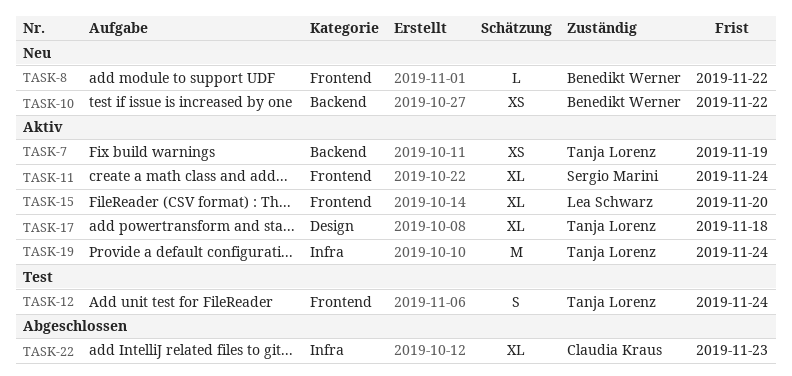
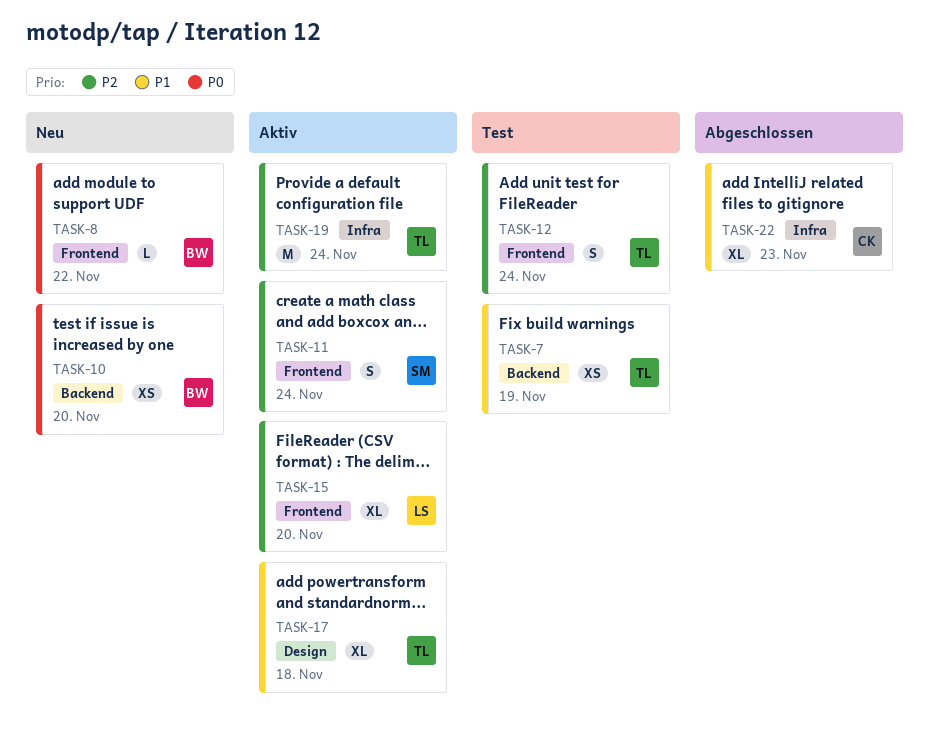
TASK-7, status: Aktiv -> Test
TASK-10, due: Nov 22 -> Nov 20
TASK-11, estimate: XL -> S

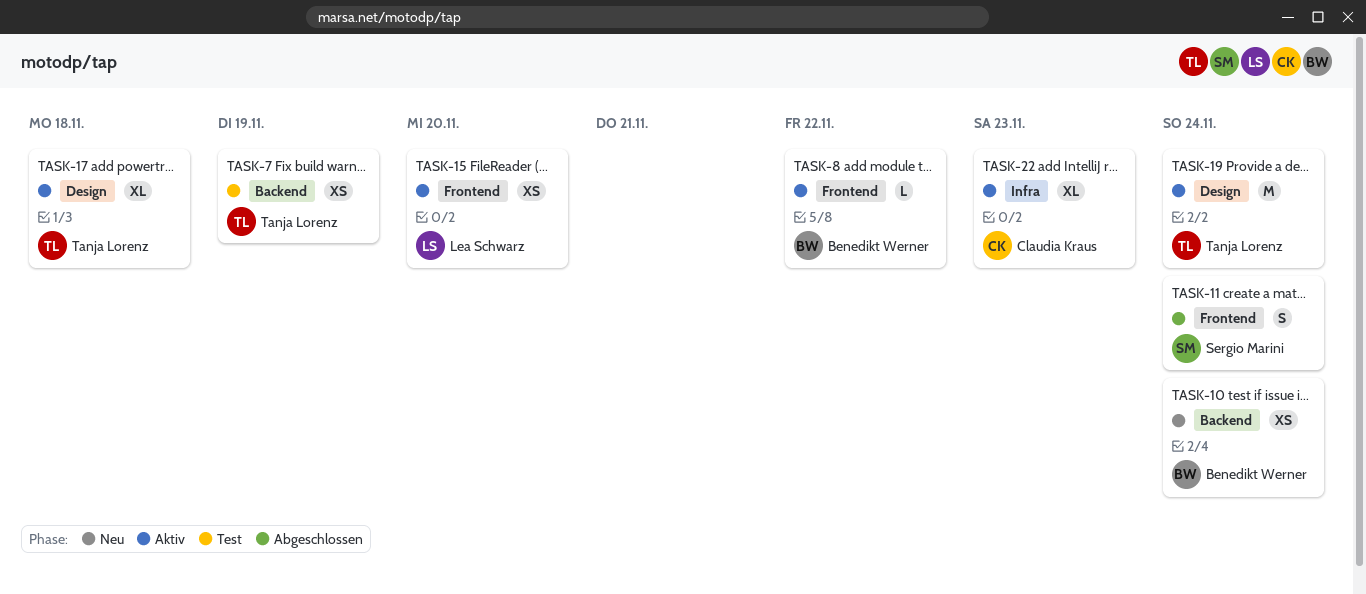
TASK-8, status: Neu -> Aktiv
TASK-10, due: Nov 20 -> Nov 24
TASK-11, status: Aktiv -> Abgeschlossen
TASK-12: present -> none
TASK-15, estimate: XL -> XS
TASK-19, label: Infra -> Design
TASK-22, status: Abgeschlossen -> Aktiv

